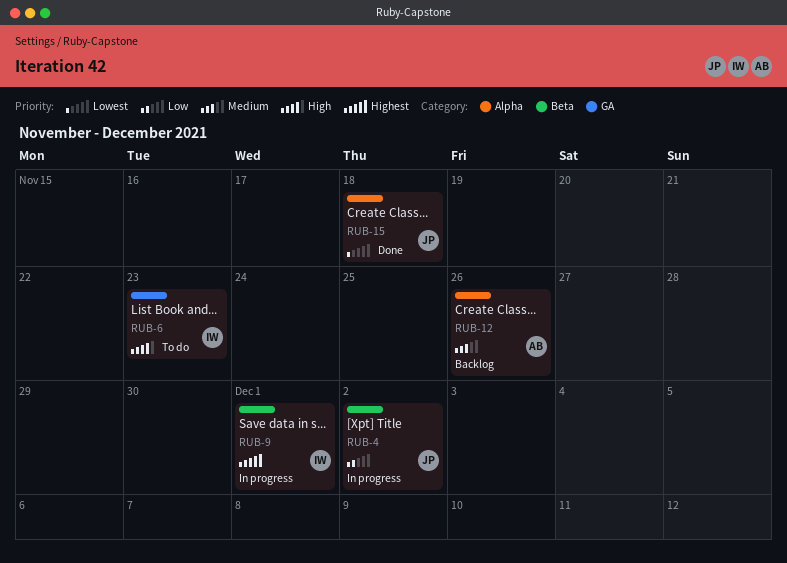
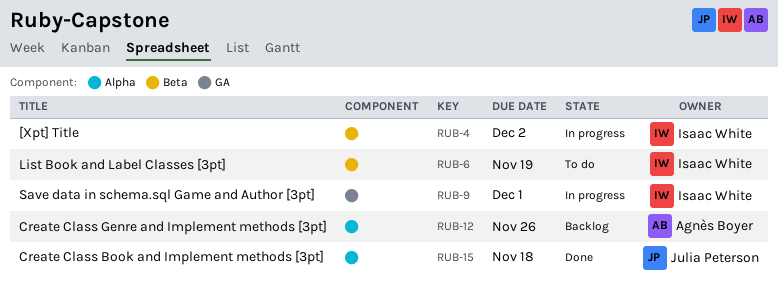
RUB-4, owner: Julia Peterson -> Isaac White
RUB-6, label: GA -> Beta
RUB-6, due: Nov 23 -> Nov 19
RUB-9, label: Beta -> GA

